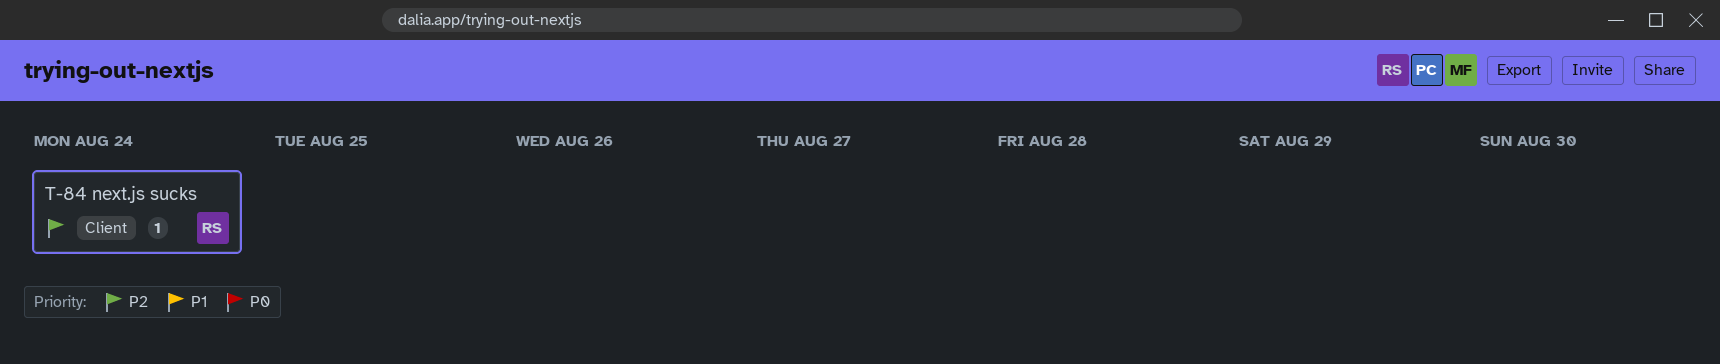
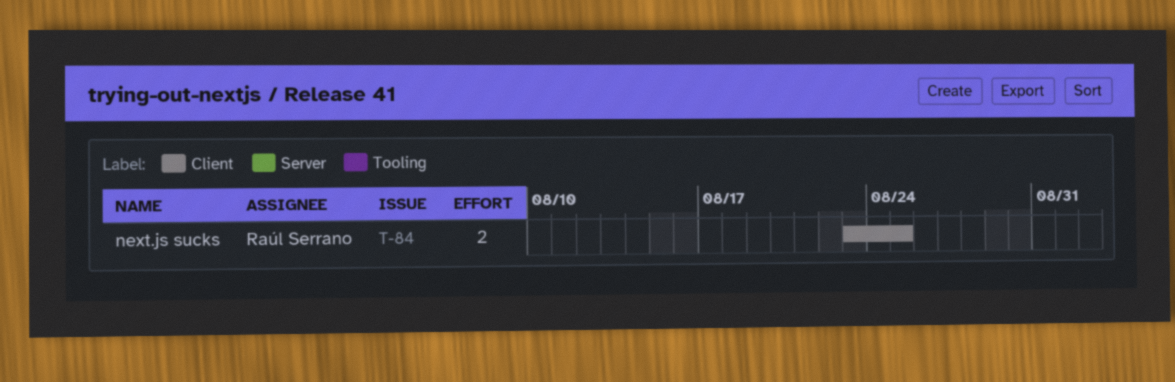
T-84, estimate: 1 -> 2
T-84, due: Aug 24 -> Aug 25

